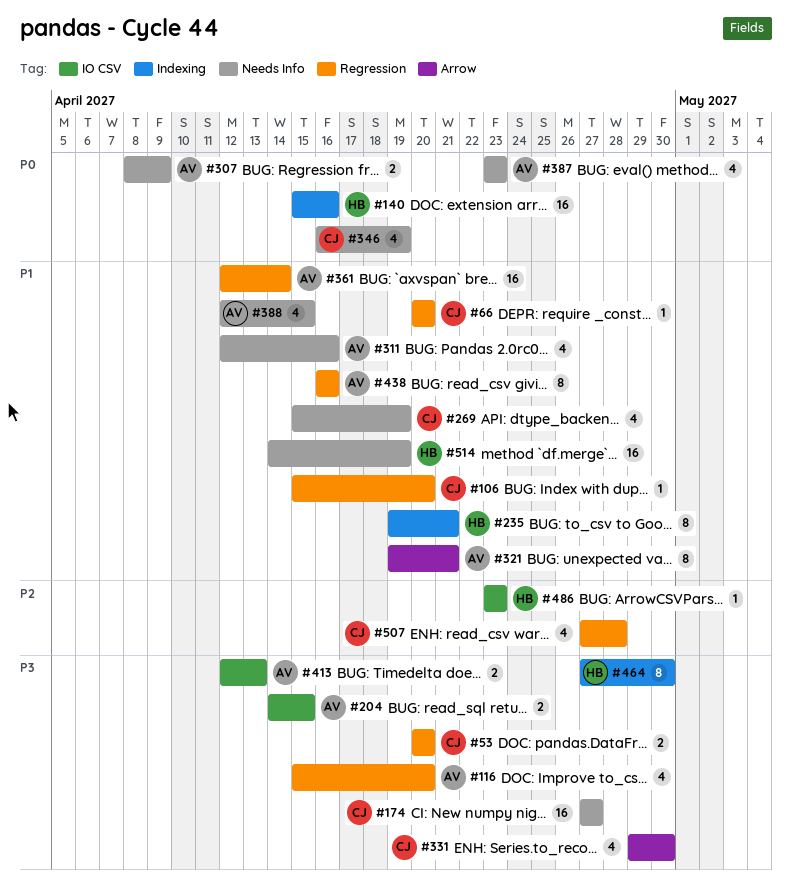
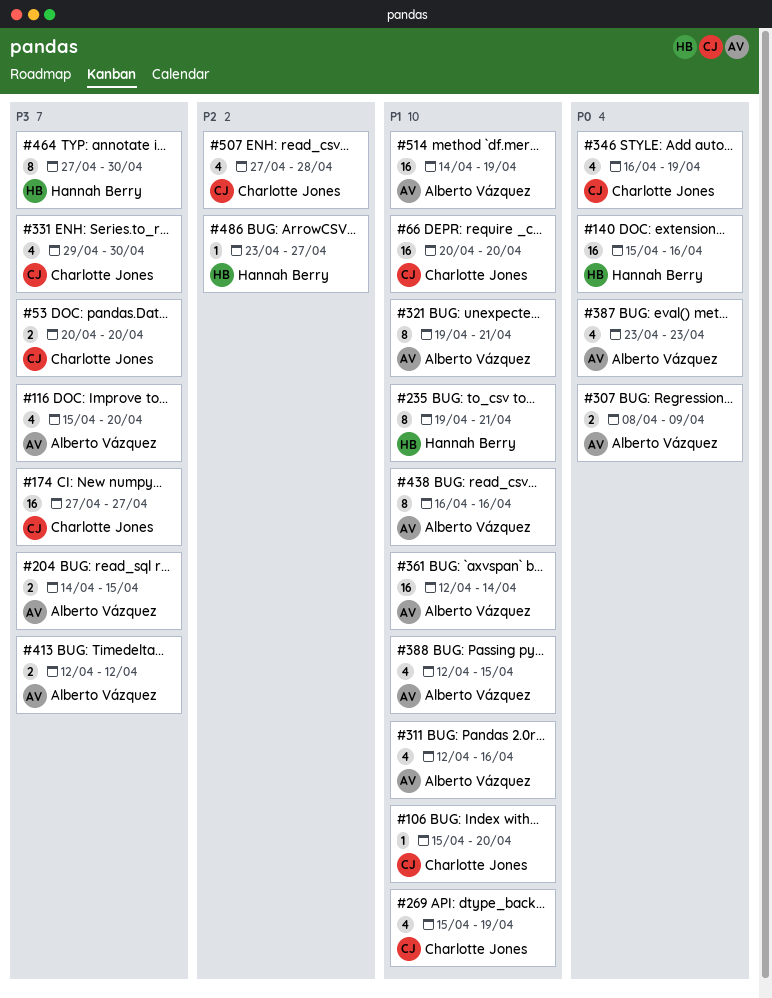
#66, estimate: 1 -> 16
#413, due: Apr 13 -> Apr 12
#486, due: Apr 23 -> Apr 27
#514, owner: Hannah Berry -> Alberto Vázquez

